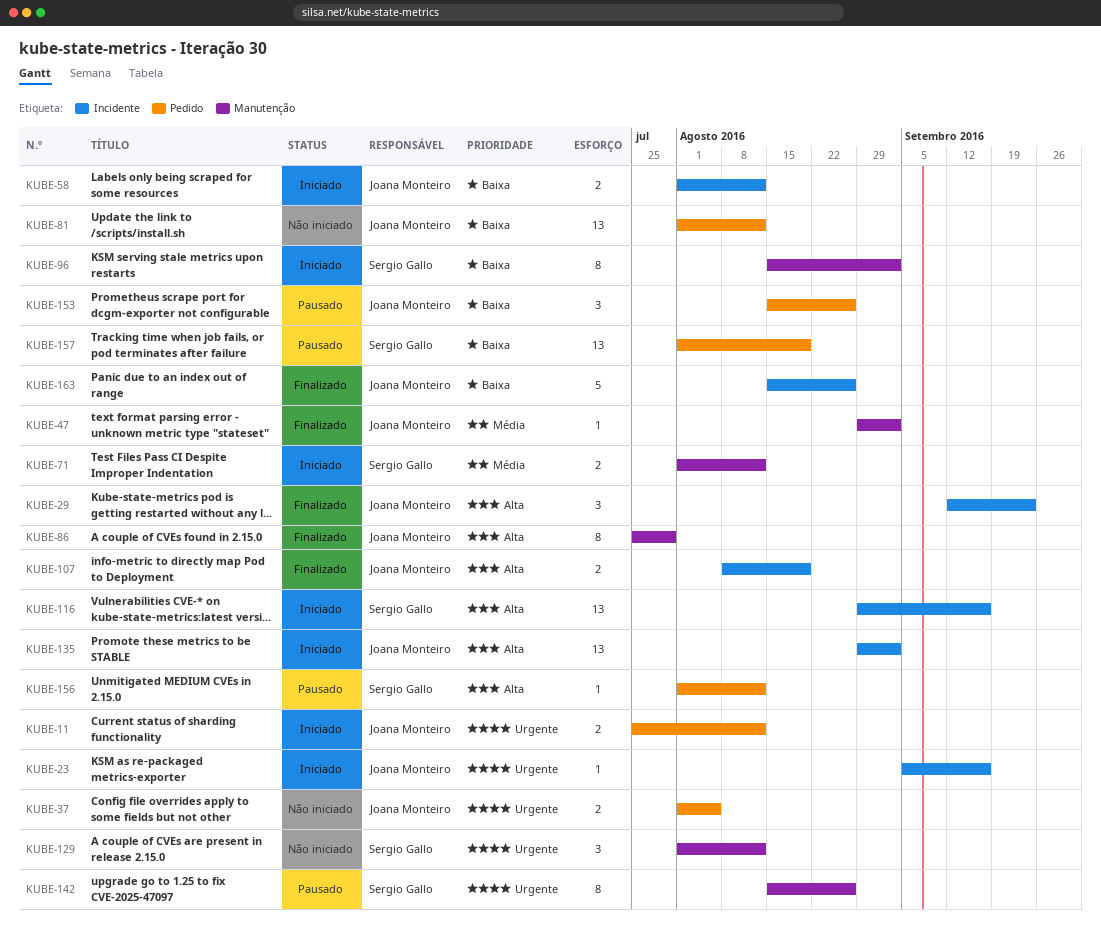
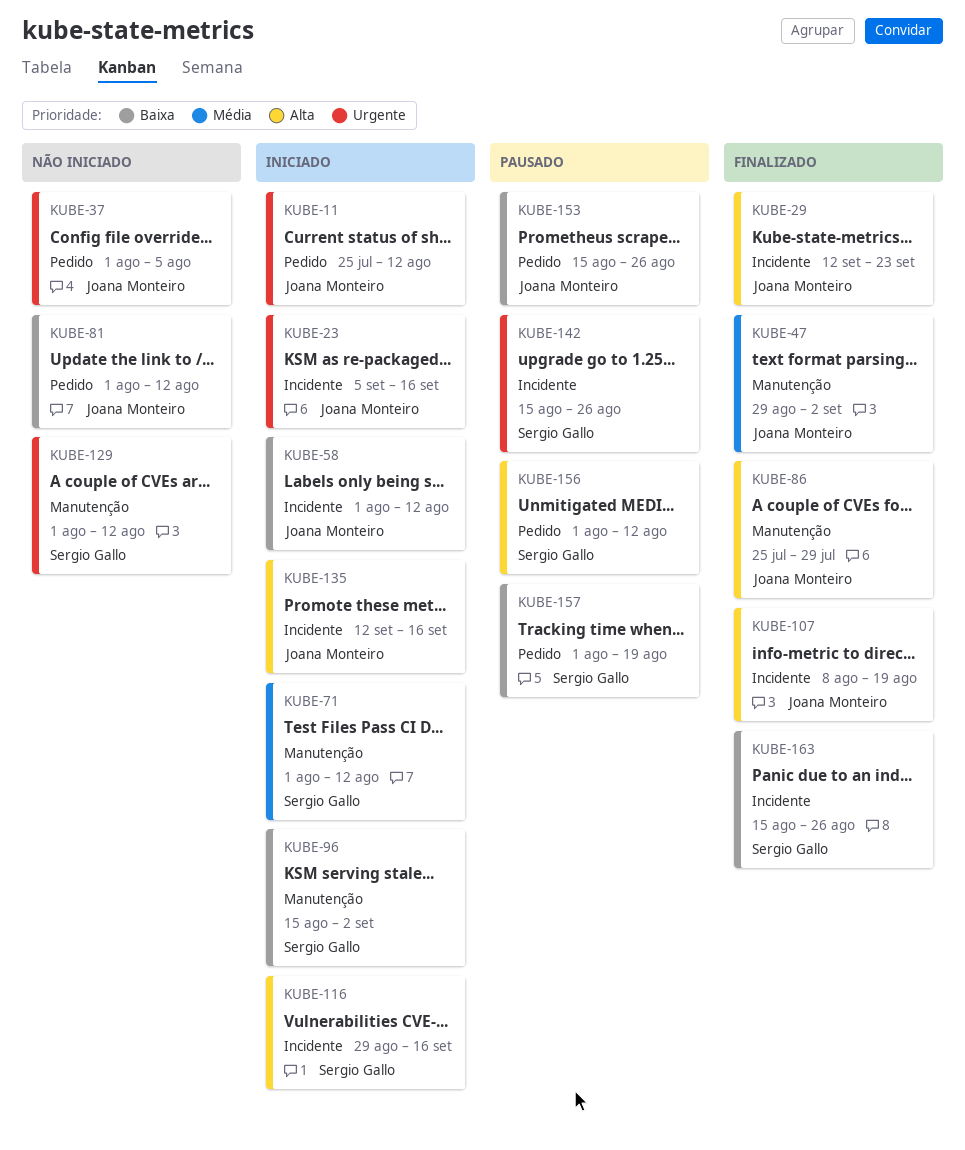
KUBE-135, start: Aug 29 -> Sep 12
KUBE-135, due: Sep 2 -> Sep 16
KUBE-142, label: Manutenção -> Incidente
KUBE-163, owner: Joana Monteiro -> Sergio Gallo

